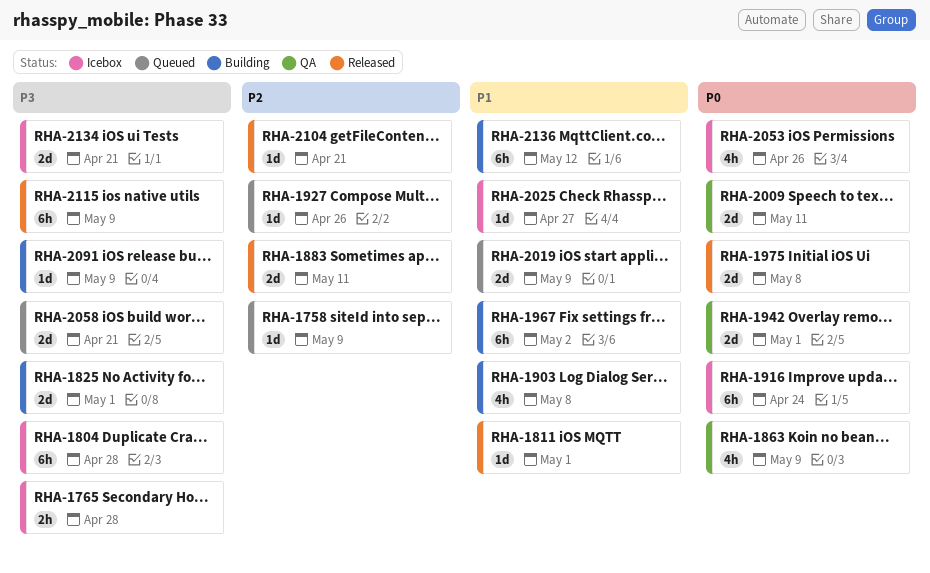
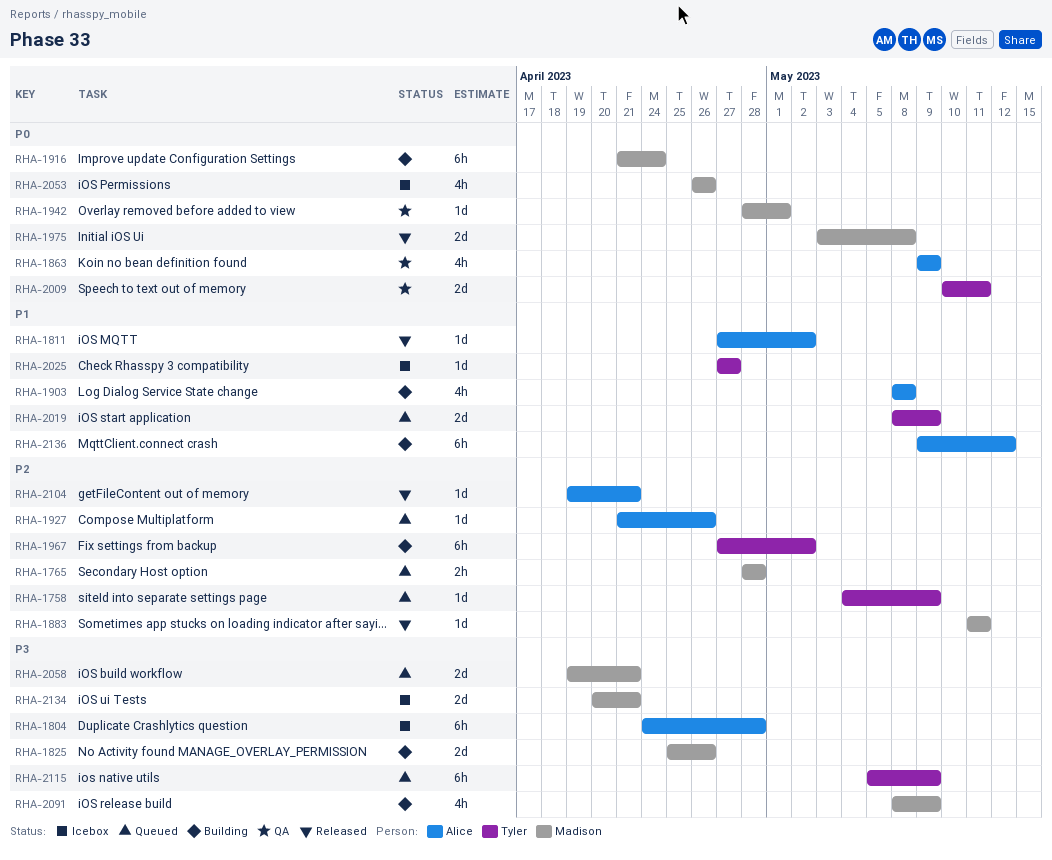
RHA-1765, status: Icebox -> Queued
RHA-1765, priority: P3 -> P2
RHA-1811, due: May 1 -> May 2
RHA-1825, due: May 1 -> Apr 26
RHA-1883, estimate: 2d -> 1d
RHA-1916, status: Icebox -> Building
RHA-1942, estimate: 2d -> 1d
RHA-1967, priority: P1 -> P2
RHA-2091, estimate: 1d -> 4h
RHA-2115, status: Released -> Queued

